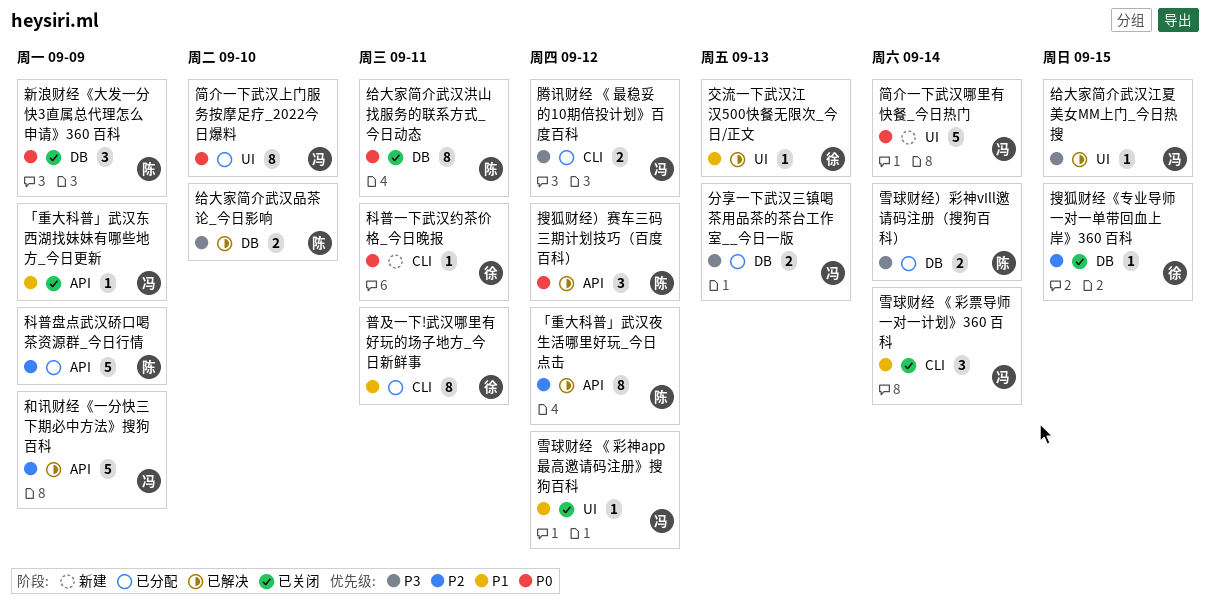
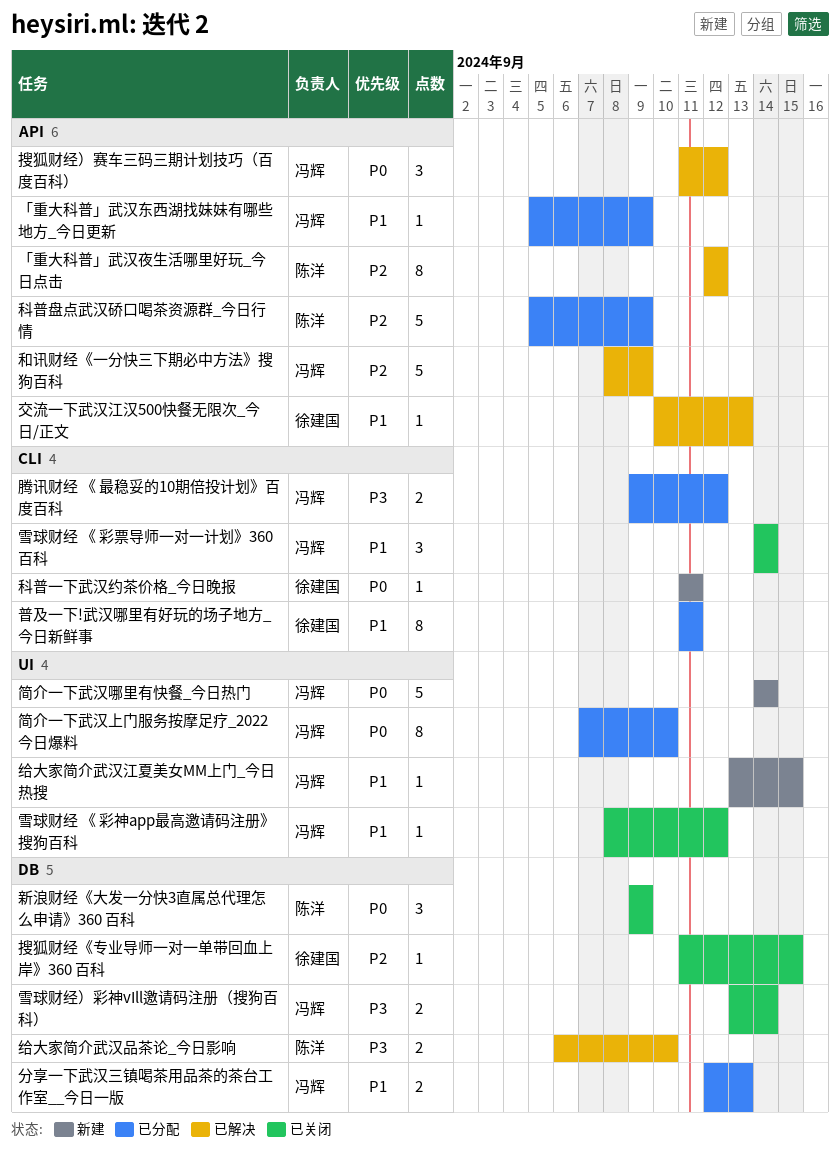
「重大科普」武汉东西湖找妹妹有哪些地方_今日更新, status: 已关闭 -> 已分配
交流一下武汉江汉500快餐无限次_今日/正文, label: UI -> API
分享一下武汉三镇喝茶用品茶的茶台工作室__今日一版, priority: P3 -> P1
搜狐财经）赛车三码三期计划技巧（百度百科）, owner: 陈洋 -> 冯辉
给大家简介武汉江夏美女MM上门_今日热搜, status: 已解决 -> 新建
给大家简介武汉江夏美女MM上门_今日热搜, priority: P3 -> P1
给大家简介武汉洪山找服务的联系方式_今日动态: present -> none
雪球财经）彩神vIll邀请码注册（搜狗百科）, status: 已分配 -> 已关闭
雪球财经）彩神vIll邀请码注册（搜狗百科）, owner: 陈洋 -> 冯辉

